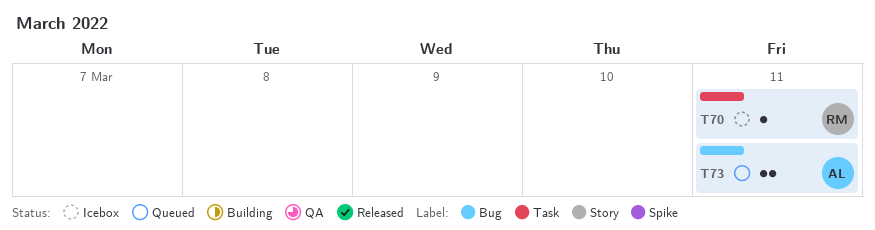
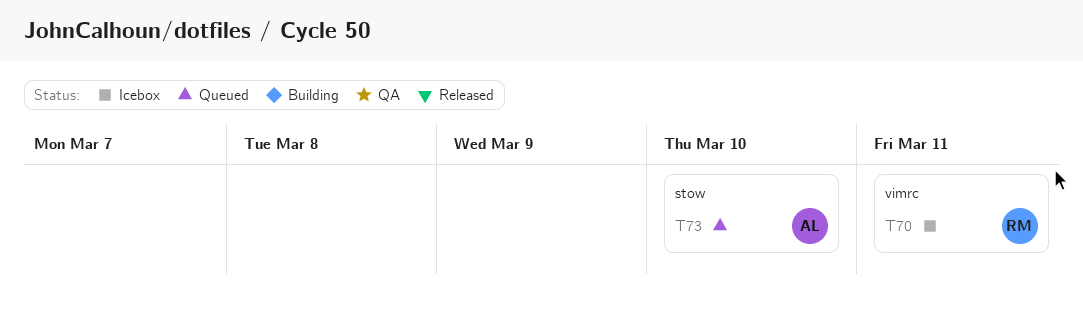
T73, due: Mar 11 -> Mar 10

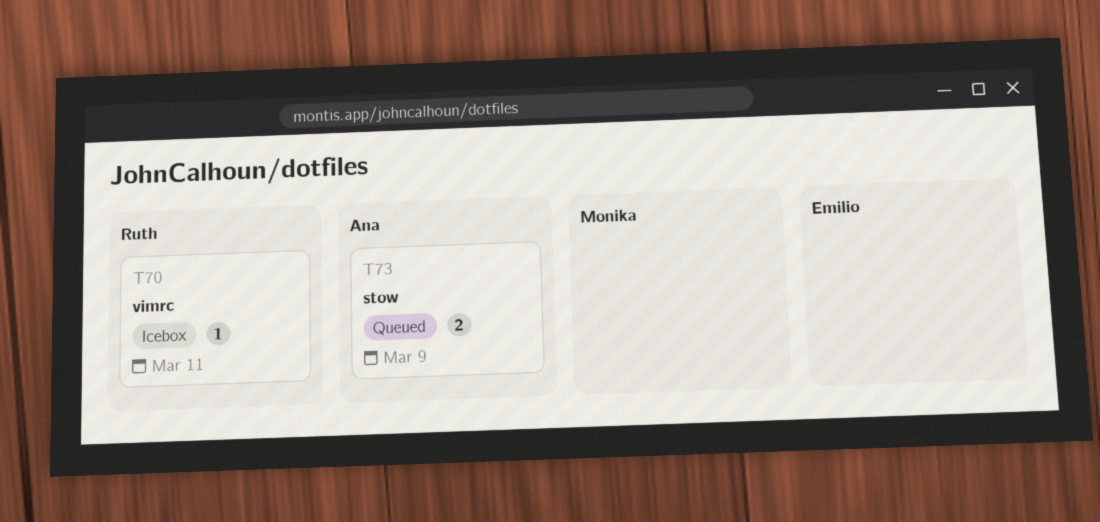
T73, due: Mar 10 -> Mar 9

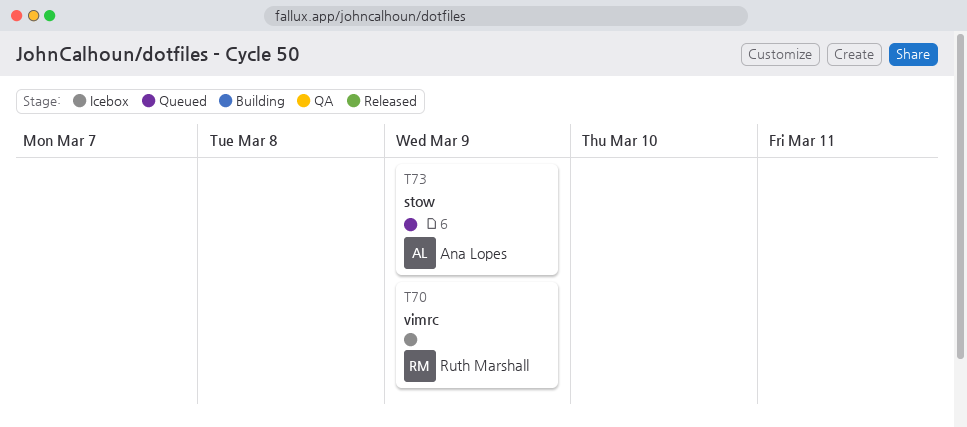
T70, due: Mar 11 -> Mar 9

